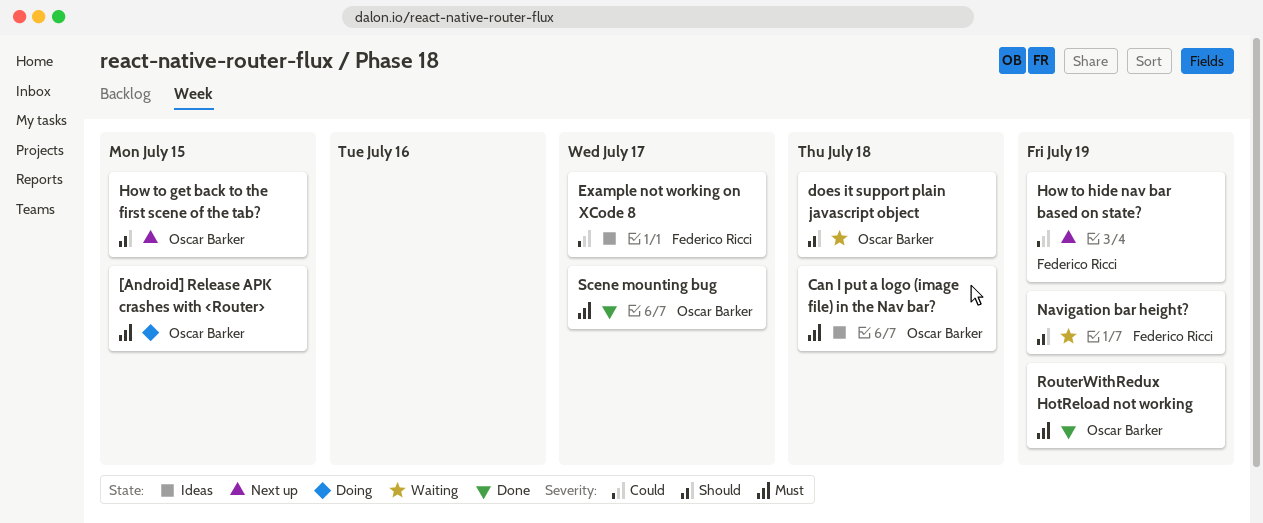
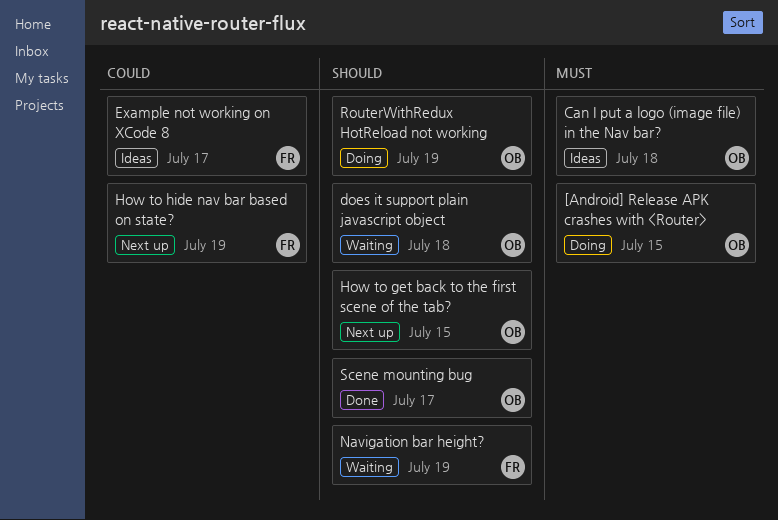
RouterWithRedux HotReload not working, status: Done -> Doing
RouterWithRedux HotReload not working, priority: Must -> Should
Scene mounting bug, priority: Must -> Should

